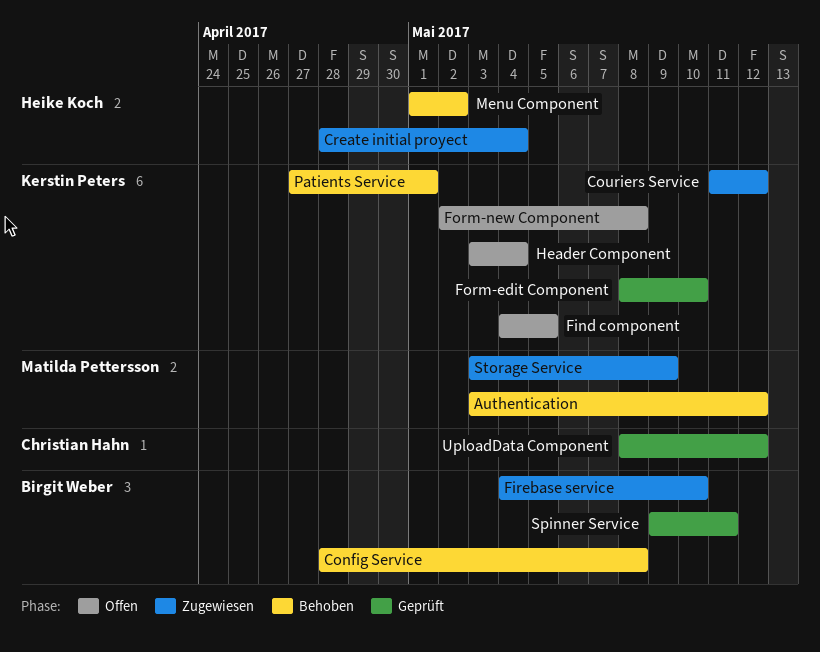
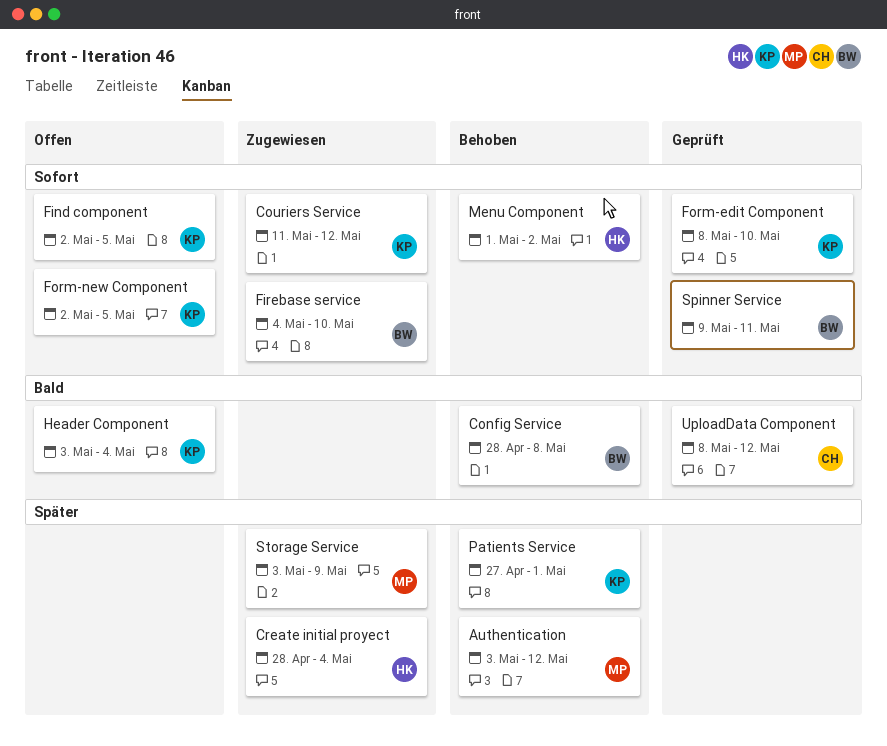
Find component, start: May 4 -> May 2
Form-new Component, due: May 8 -> May 5

